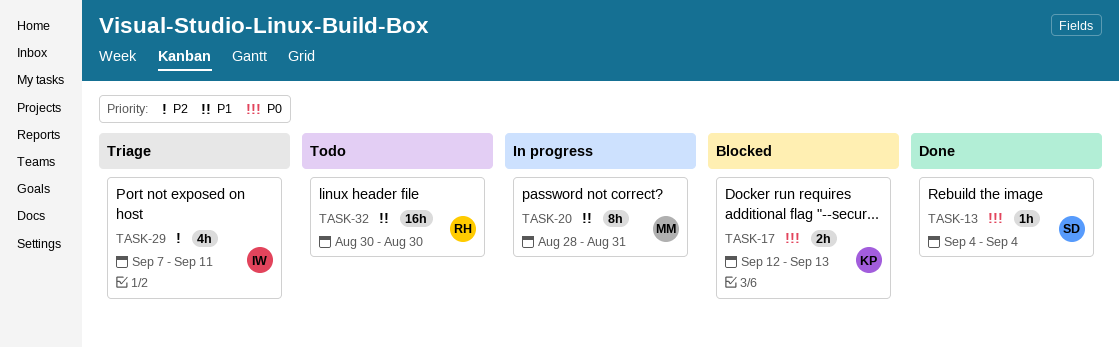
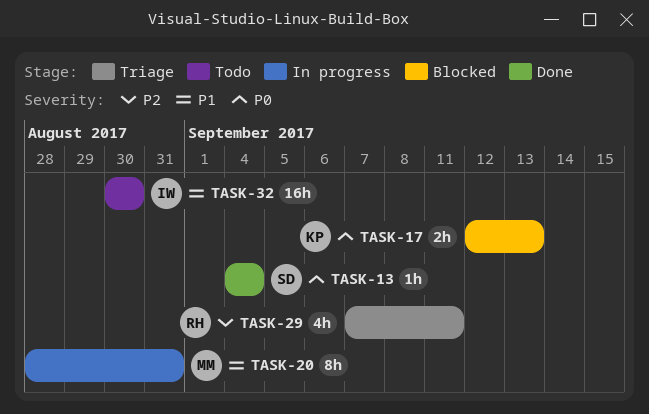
TASK-29, owner: IW -> RH
TASK-32, owner: RH -> IW

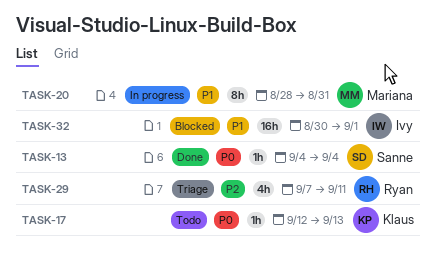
TASK-17, status: Blocked -> Todo
TASK-17, estimate: 2h -> 1h
TASK-32, status: Todo -> Blocked
TASK-32, due: Aug 30 -> Sep 1

